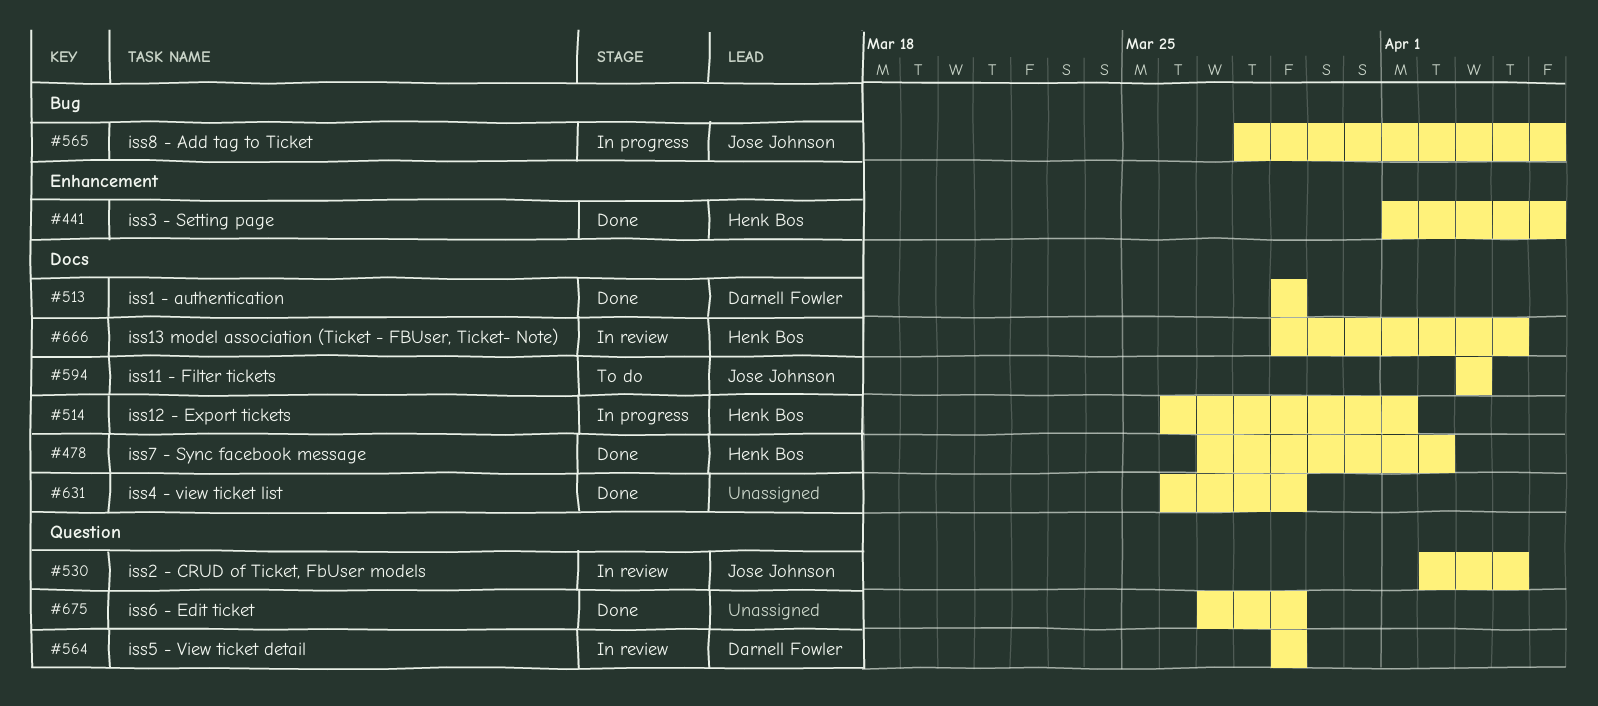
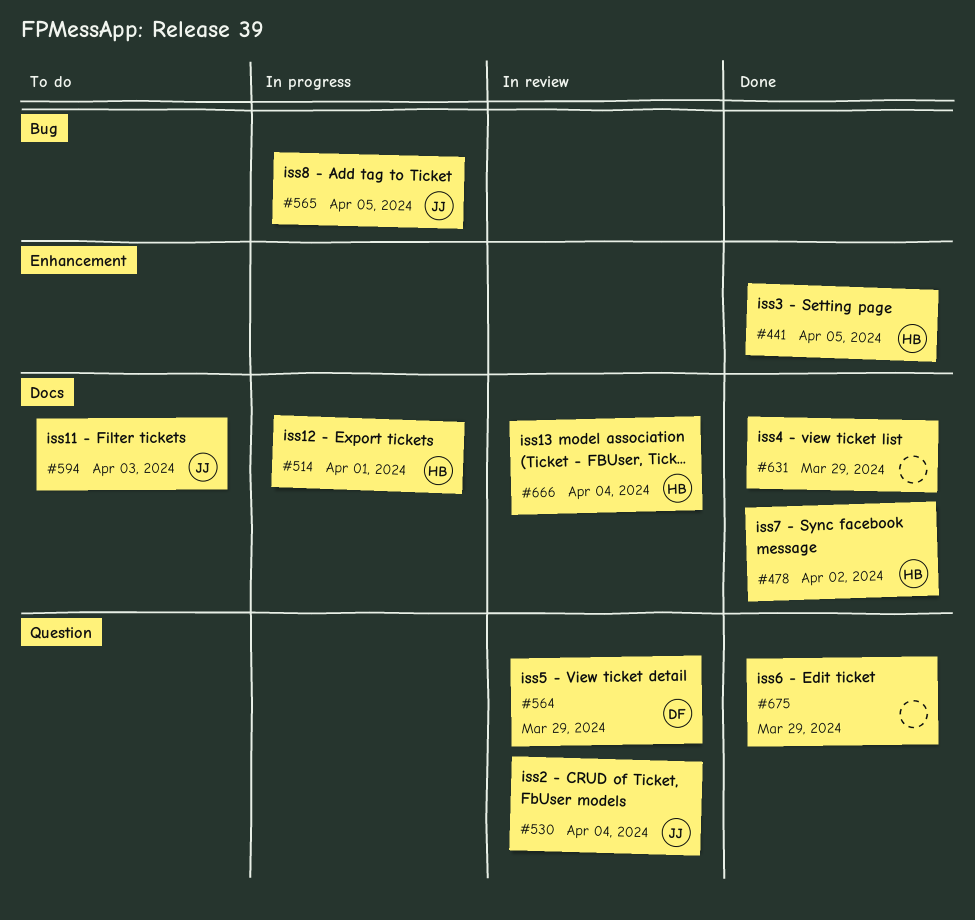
#513: present -> none

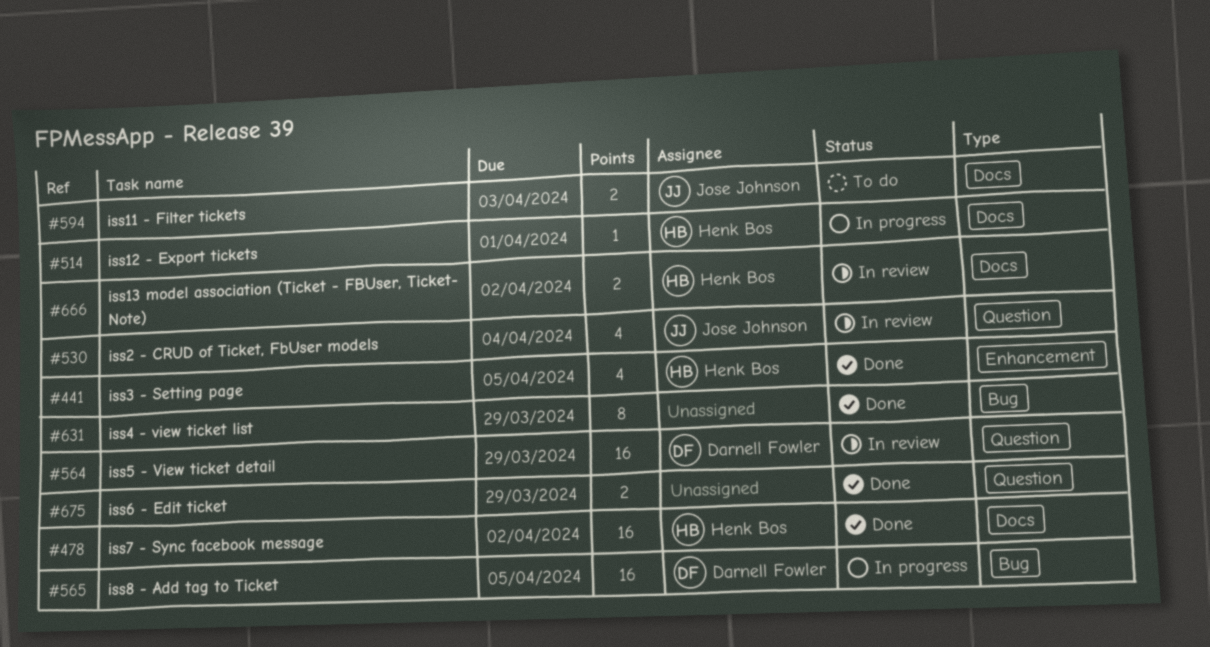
#565, owner: Jose Johnson -> Darnell Fowler
#631, label: Docs -> Bug
#666, due: Apr 4 -> Apr 2

